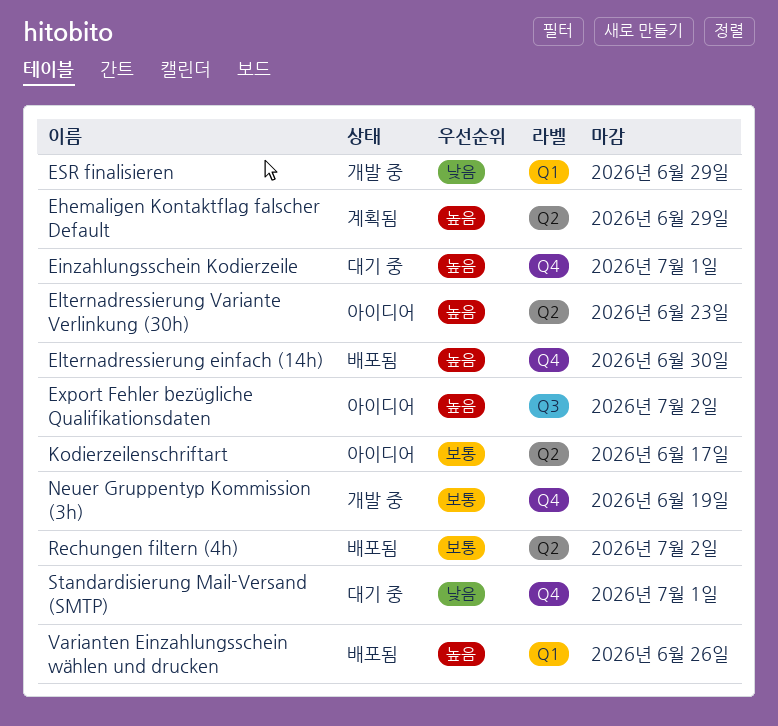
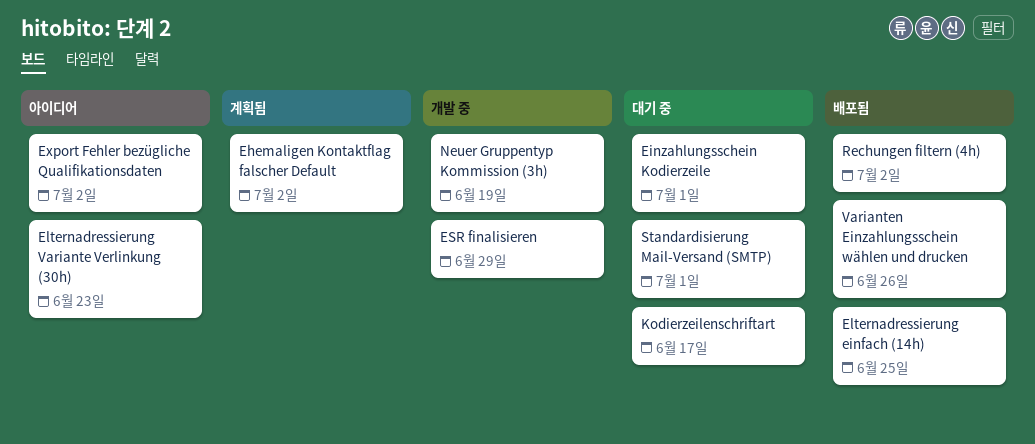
Ehemaligen Kontaktflag falscher Default, due: Jun 29 -> Jul 2
Elternadressierung einfach (14h), due: Jun 30 -> Jun 25
Kodierzeilenschriftart, status: 아이디어 -> 대기 중

